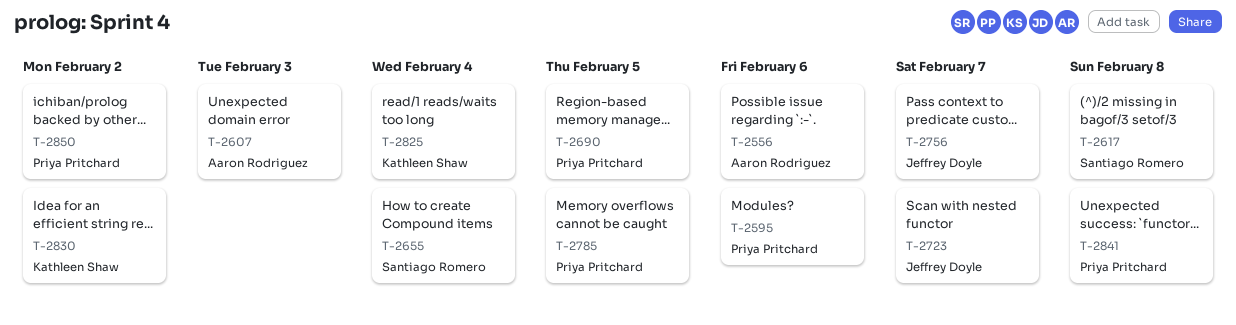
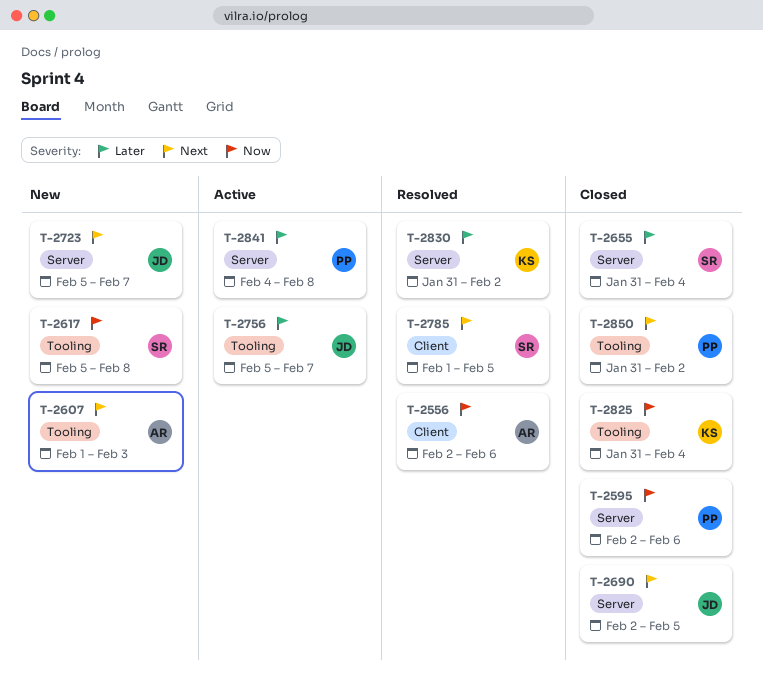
T-2690, owner: Priya Pritchard -> Jeffrey Doyle
T-2785, owner: Priya Pritchard -> Santiago Romero

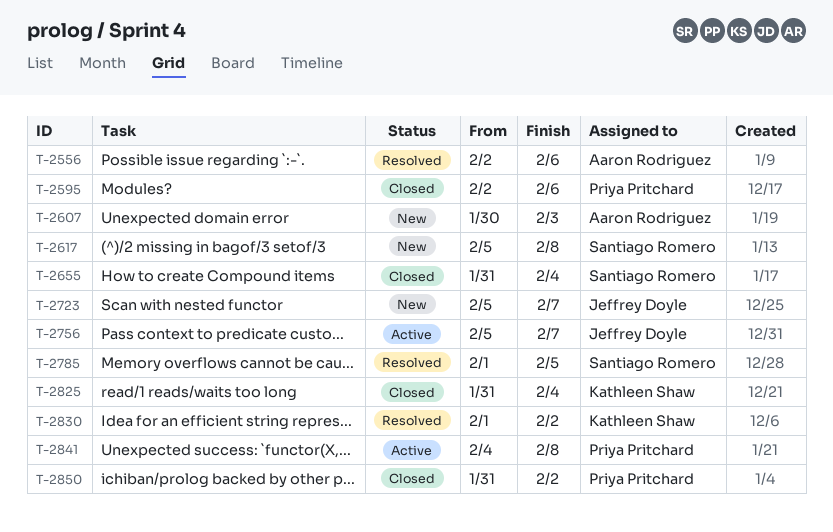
T-2607, start: Feb 1 -> Jan 30
T-2690: present -> none
T-2830, start: Jan 31 -> Feb 1

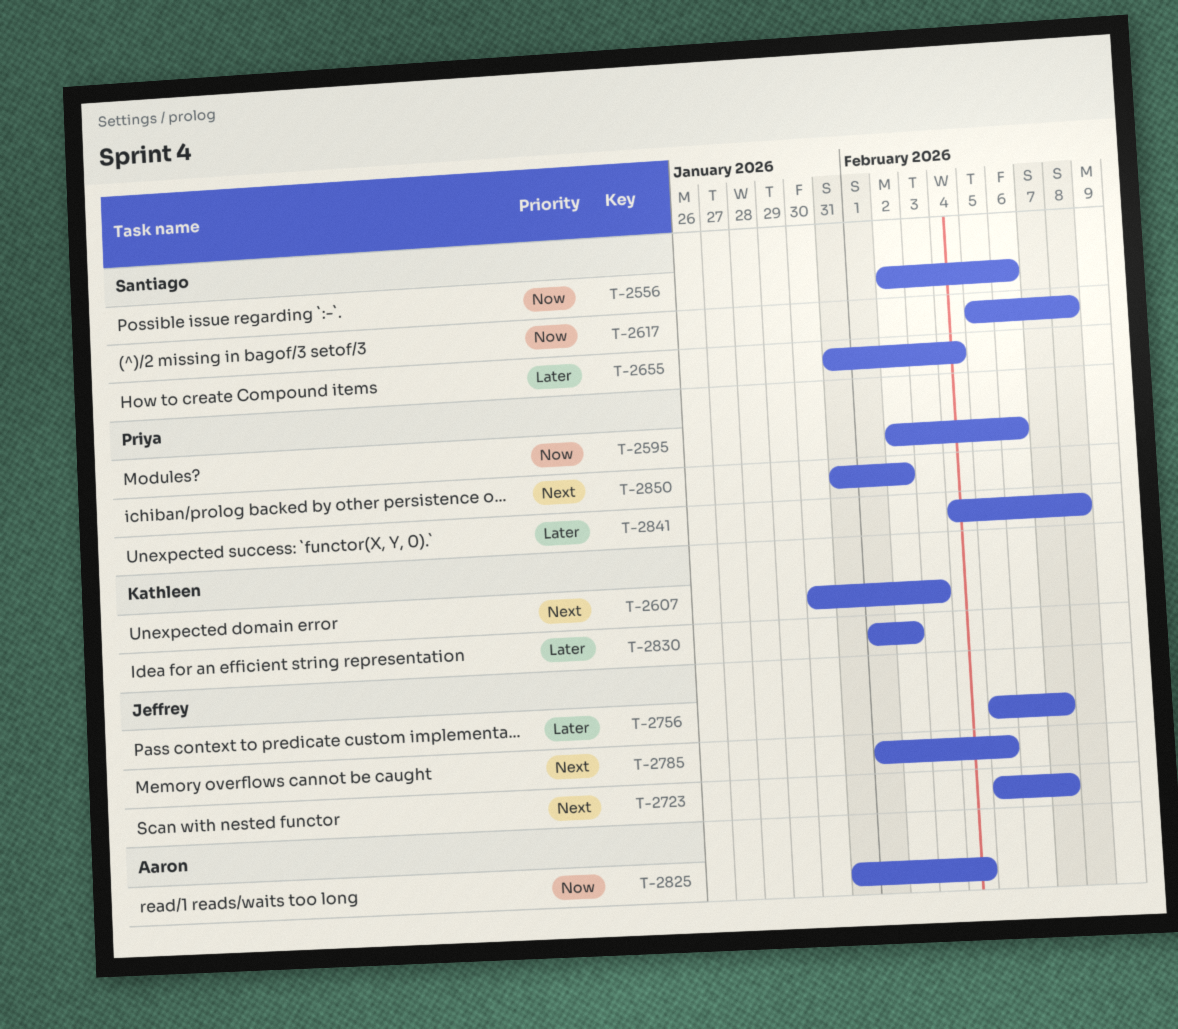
T-2556, owner: Aaron Rodriguez -> Santiago Romero
T-2607, owner: Aaron Rodriguez -> Kathleen Shaw
T-2785, owner: Santiago Romero -> Jeffrey Doyle
T-2825, owner: Kathleen Shaw -> Aaron Rodriguez

